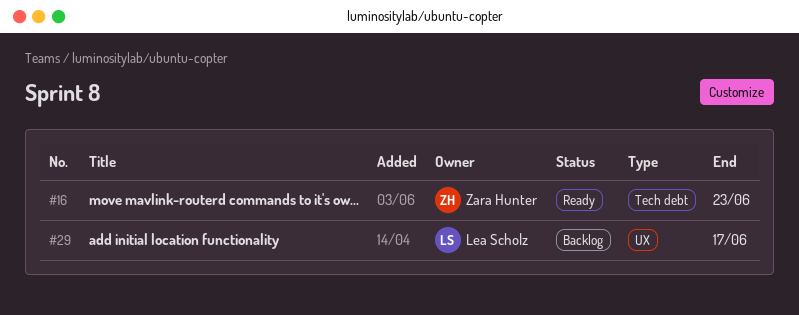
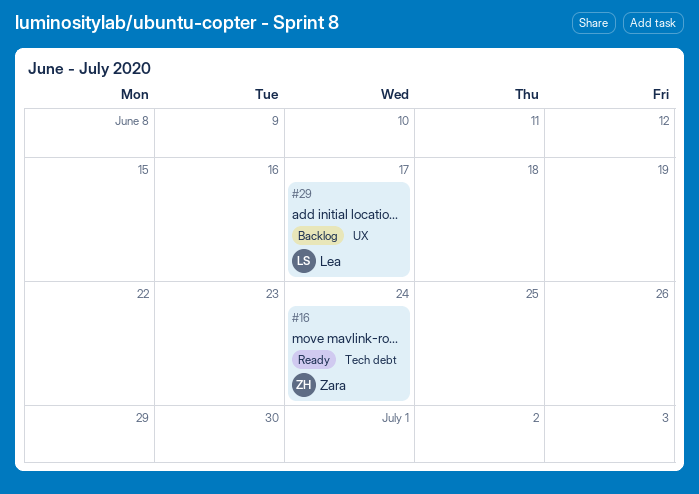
#16, due: Jun 23 -> Jun 24

